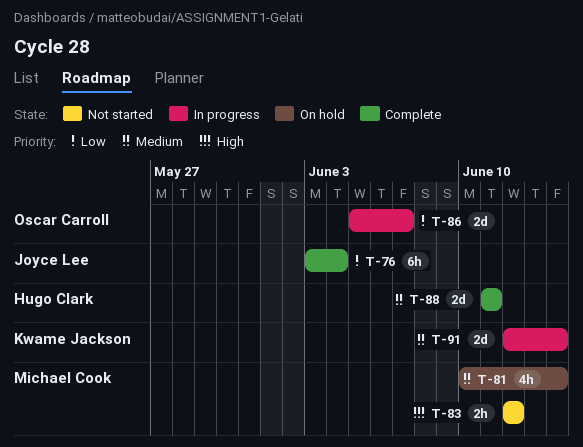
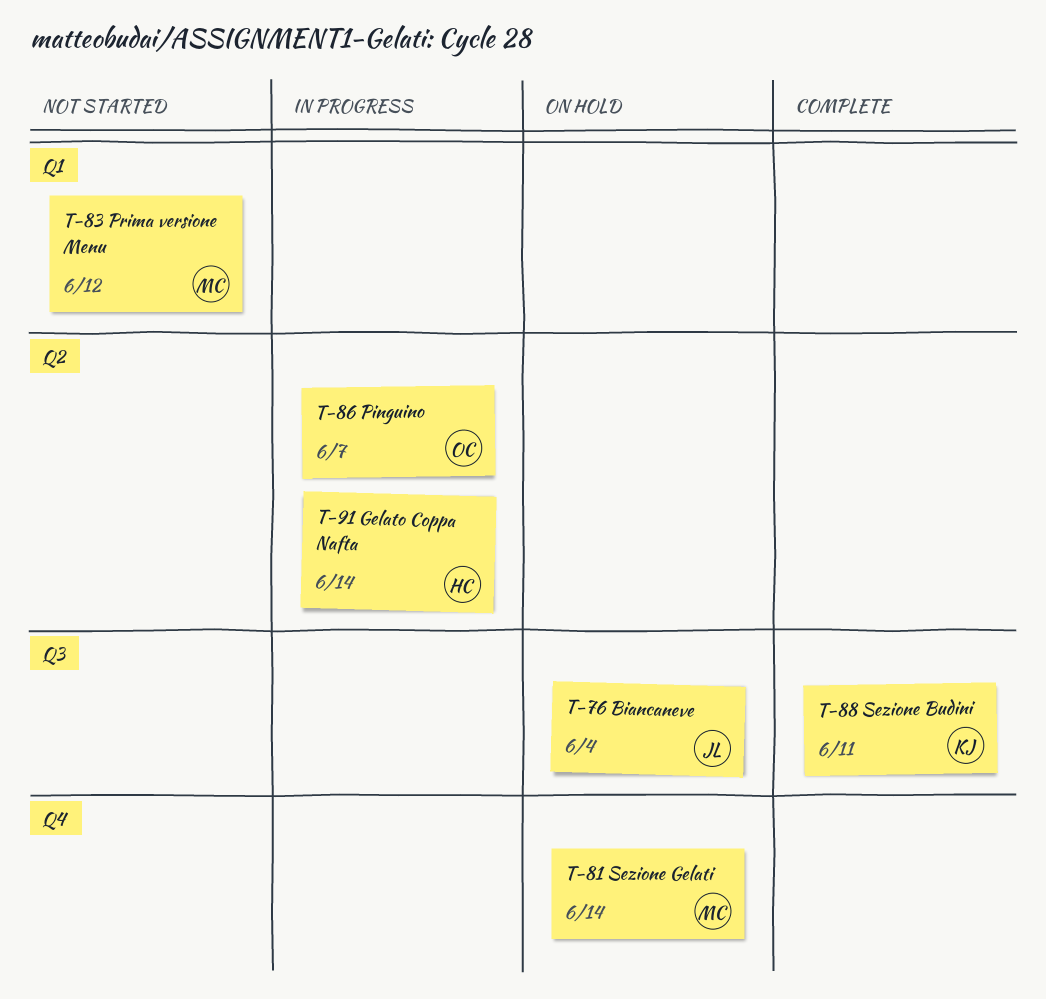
T-76, status: Complete -> On hold
T-88, owner: Hugo Clark -> Kwame Jackson
T-91, owner: Kwame Jackson -> Hugo Clark

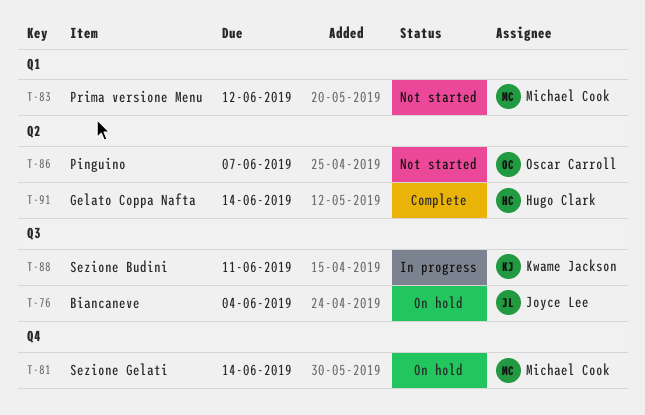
T-86, status: In progress -> Not started
T-88, status: Complete -> In progress
T-91, status: In progress -> Complete

